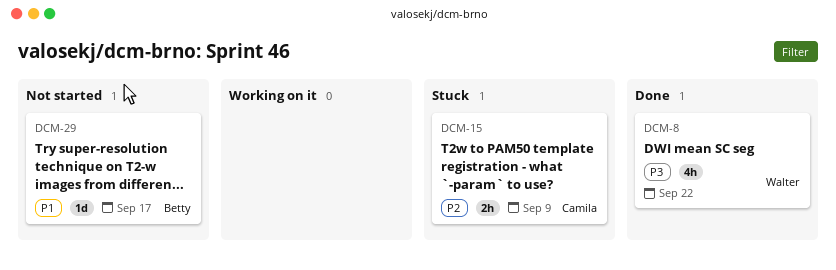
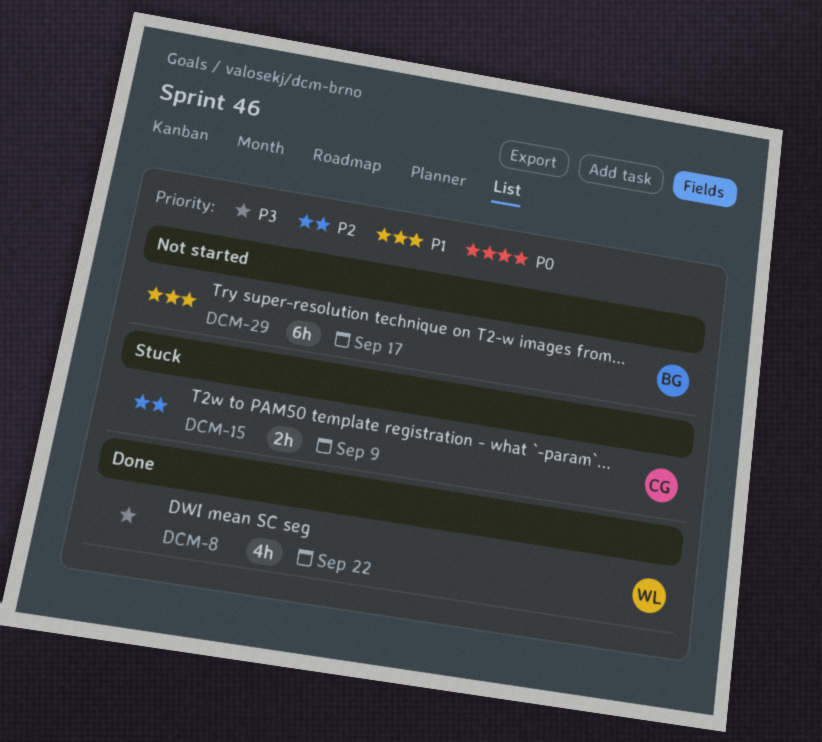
DCM-29, estimate: 1d -> 6h

